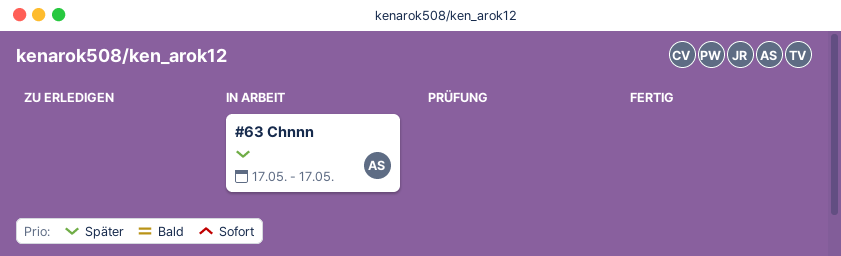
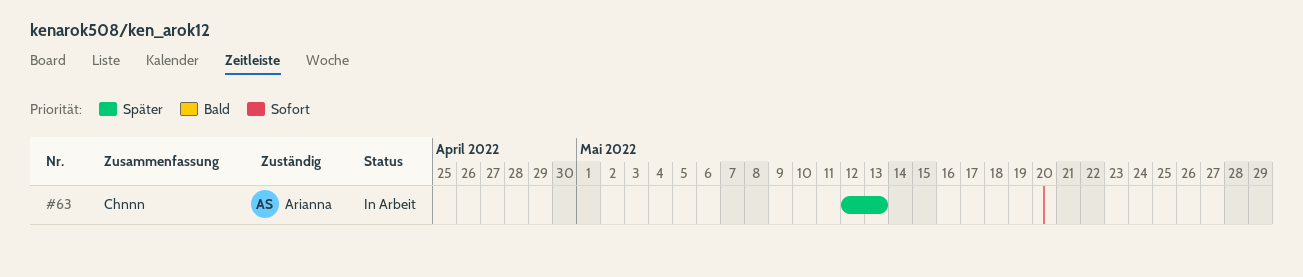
#63, start: May 17 -> May 12
#63, due: May 17 -> May 13

